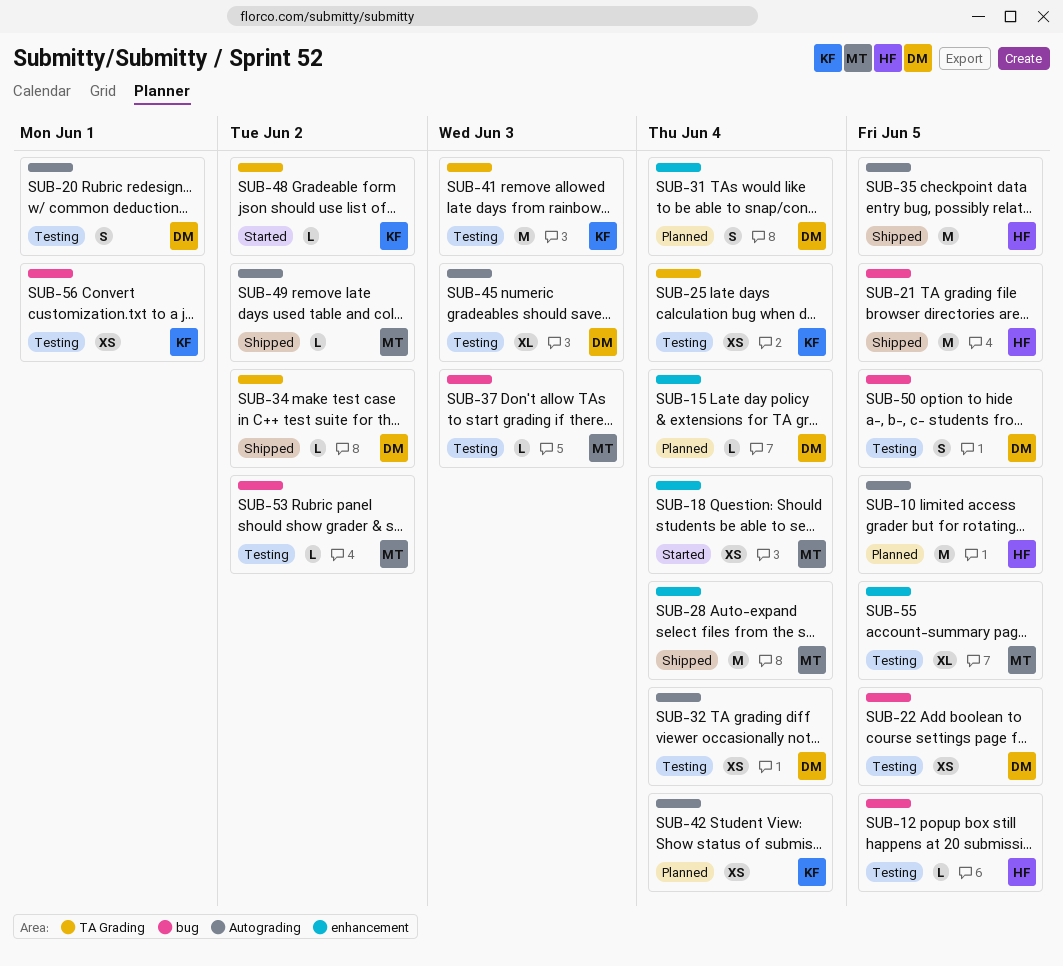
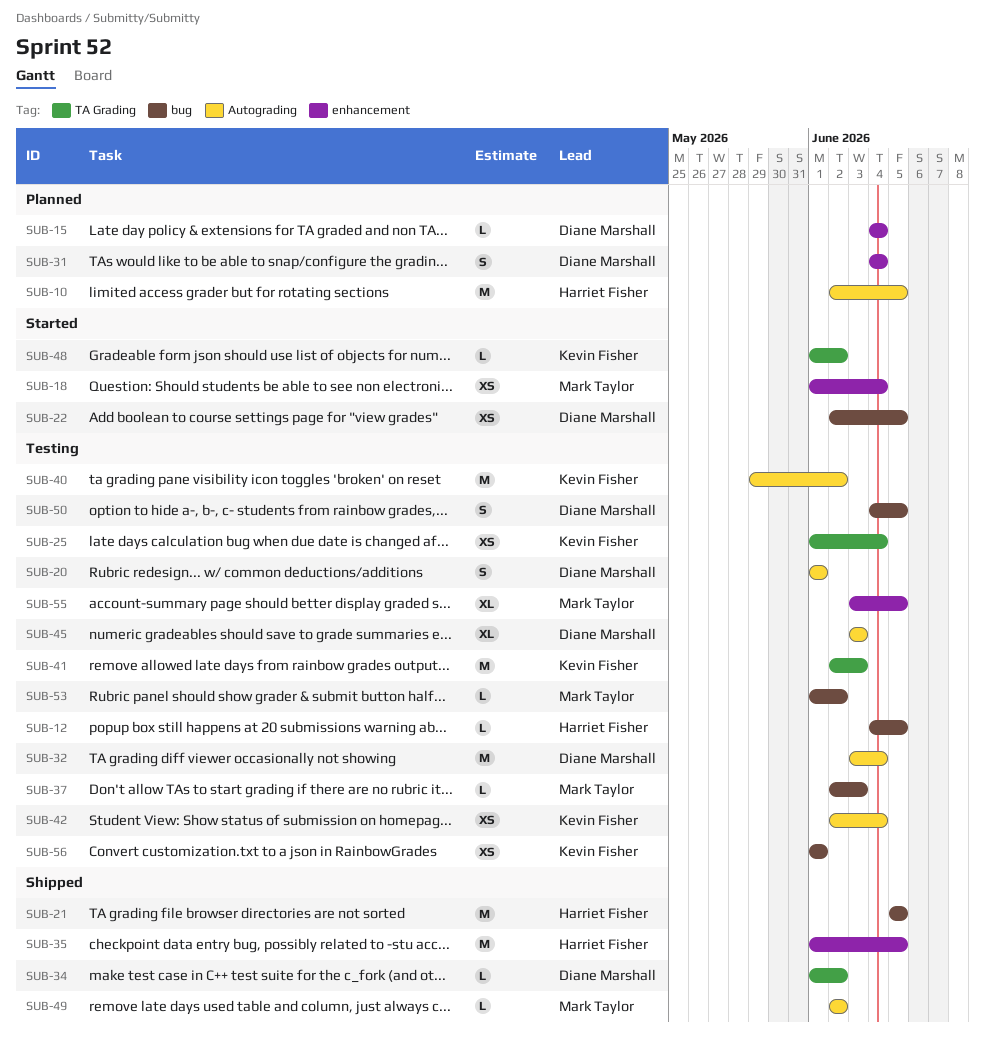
SUB-22, status: Testing -> Started
SUB-28: present -> none
SUB-32, estimate: XS -> M
SUB-35, label: Autograding -> enhancement
SUB-40: none -> present
SUB-42, status: Planned -> Testing

